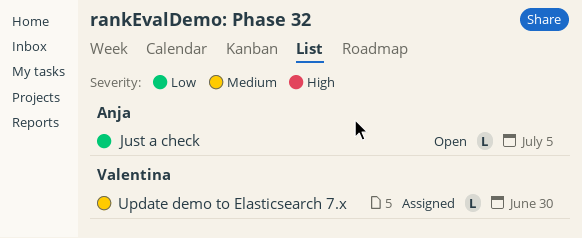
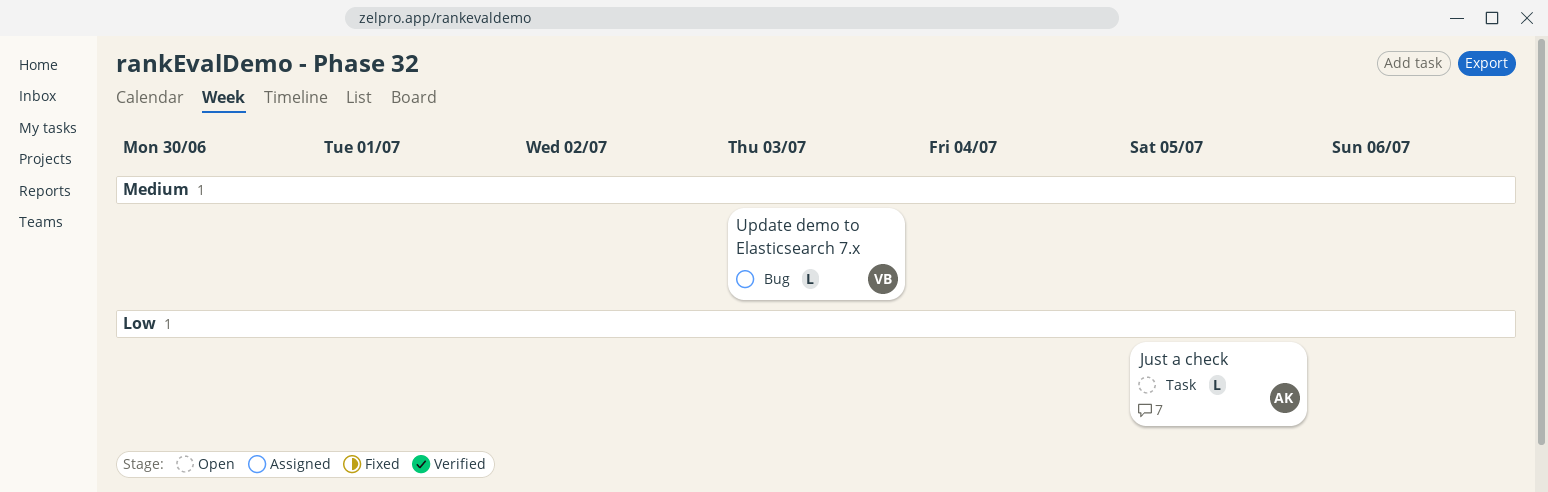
Update demo to Elasticsearch 7.x, due: Jun 30 -> Jul 3

